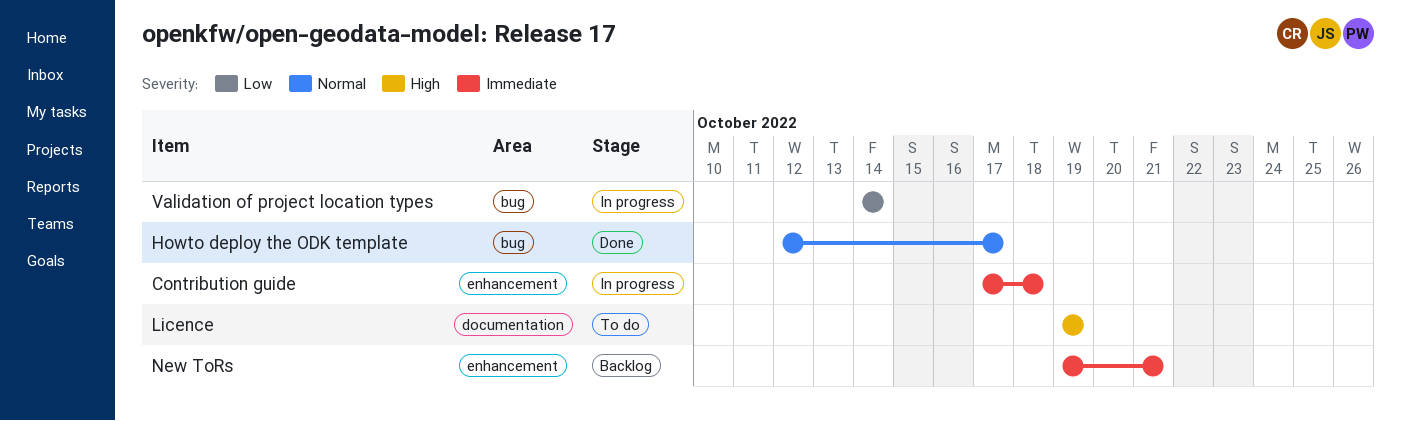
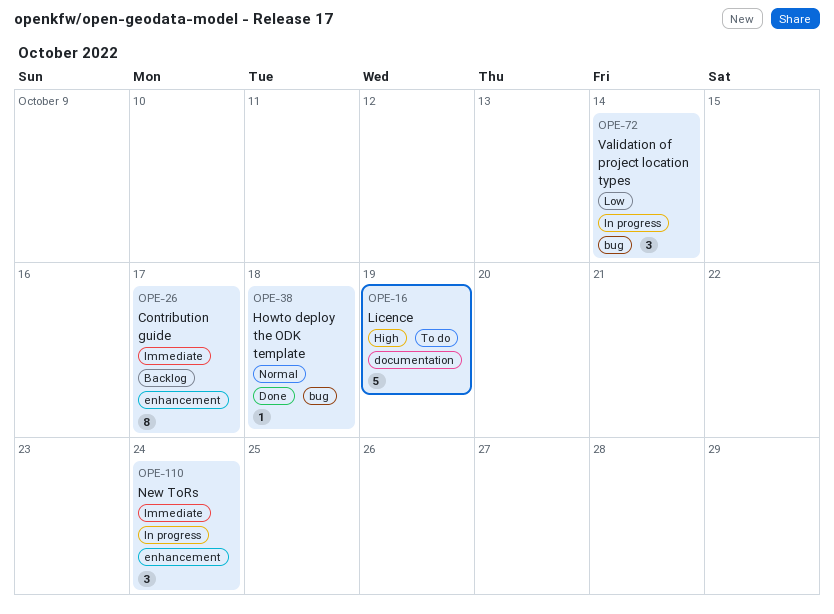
Contribution guide, status: In progress -> Backlog
Contribution guide, due: Oct 18 -> Oct 17
Howto deploy the ODK template, due: Oct 17 -> Oct 18
New ToRs, status: Backlog -> In progress
New ToRs, due: Oct 21 -> Oct 24

